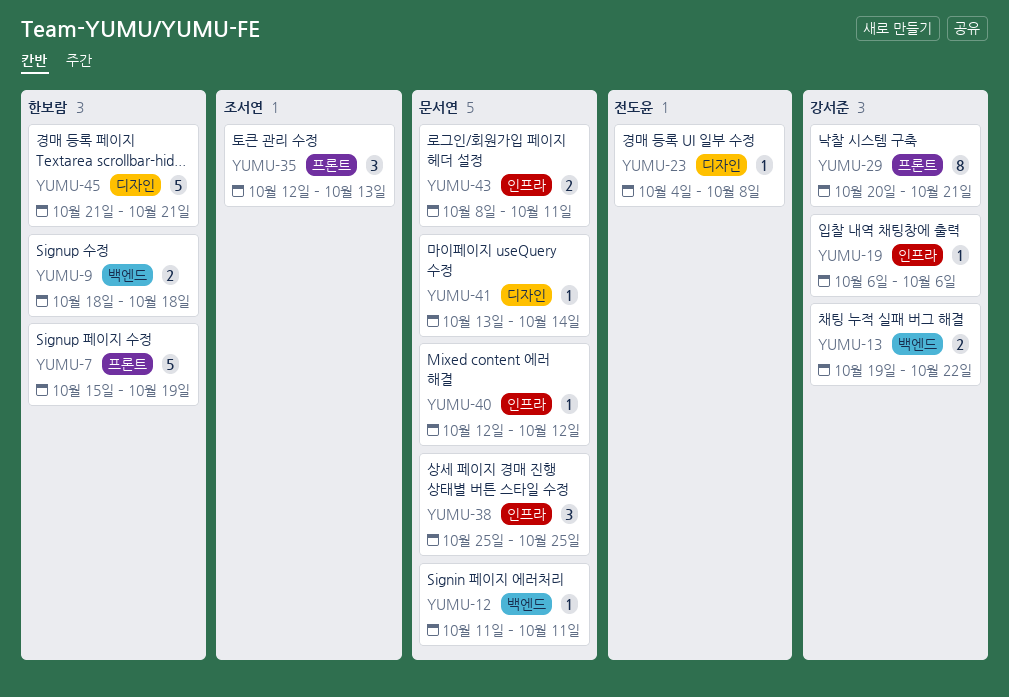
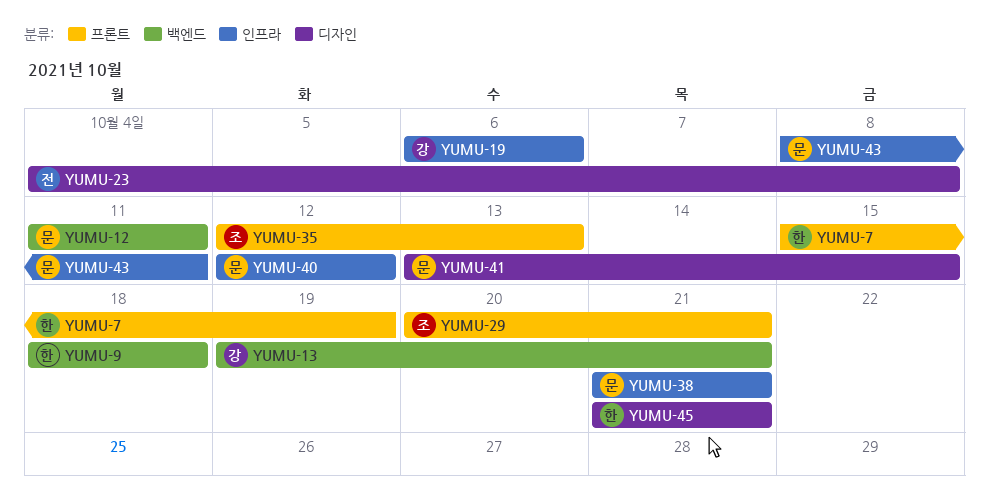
YUMU-13, due: Oct 22 -> Oct 21
YUMU-29, owner: 강서준 -> 조서연
YUMU-38, start: Oct 25 -> Oct 21
YUMU-38, due: Oct 25 -> Oct 21
YUMU-41, due: Oct 14 -> Oct 15

